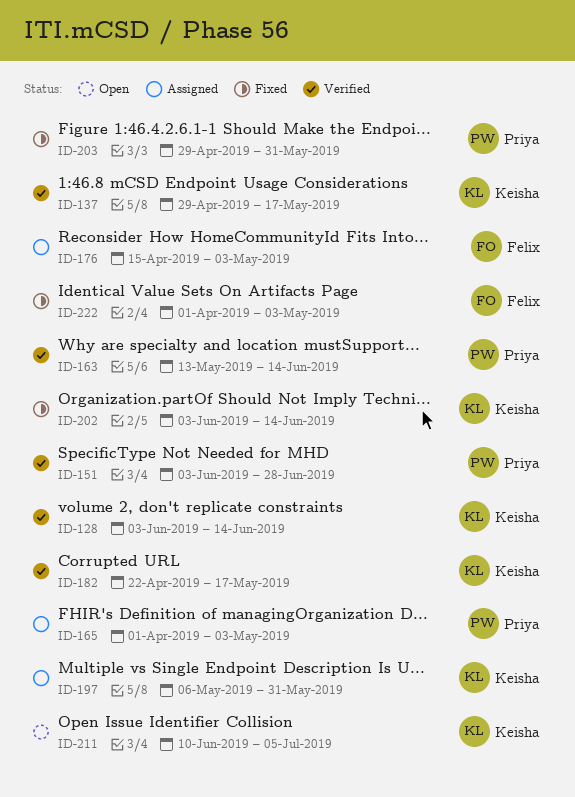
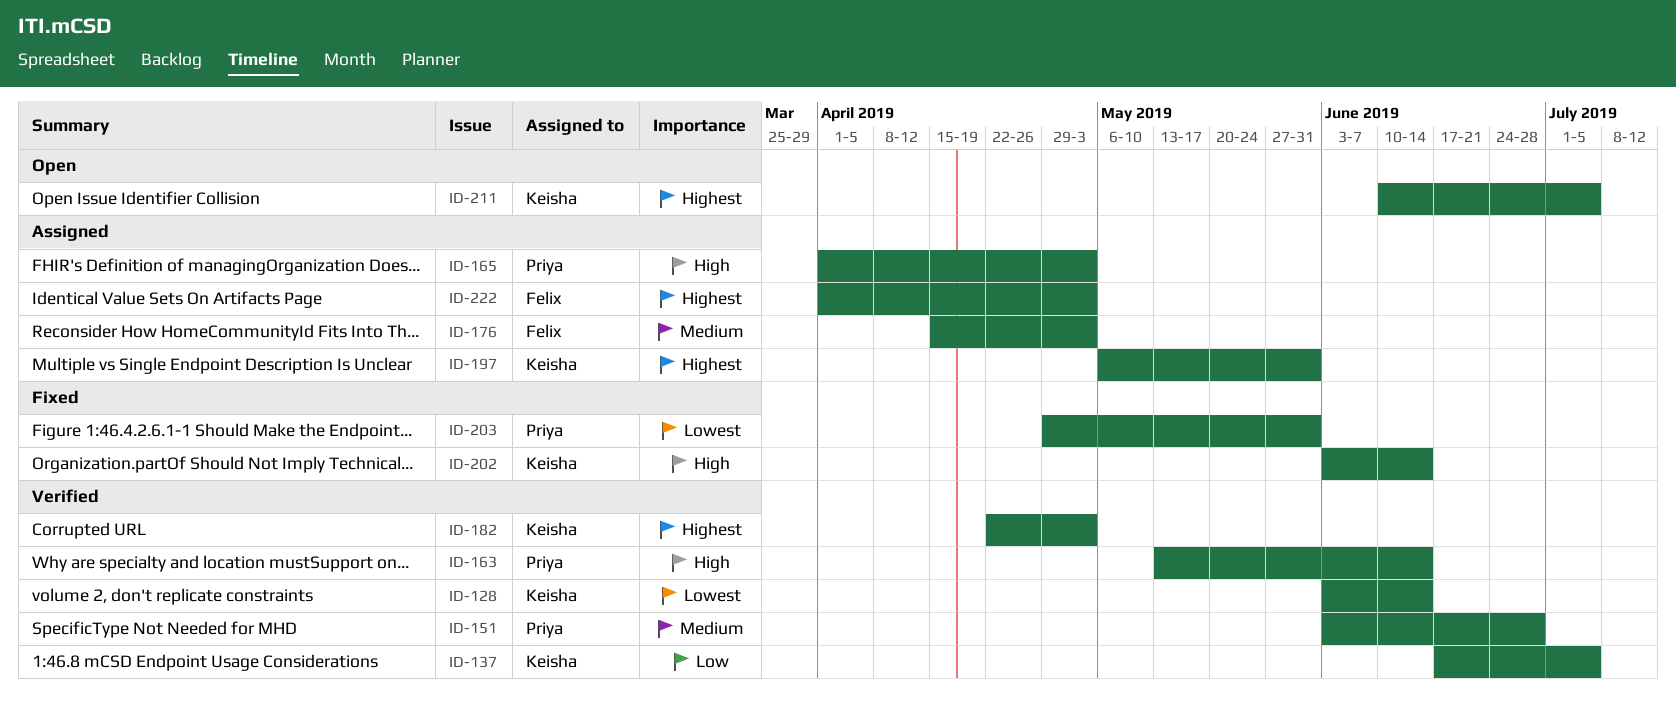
ID-137, start: Apr 29 -> Jun 17
ID-137, due: May 17 -> Jul 5
ID-182, due: May 17 -> May 3
ID-222, status: Fixed -> Assigned

